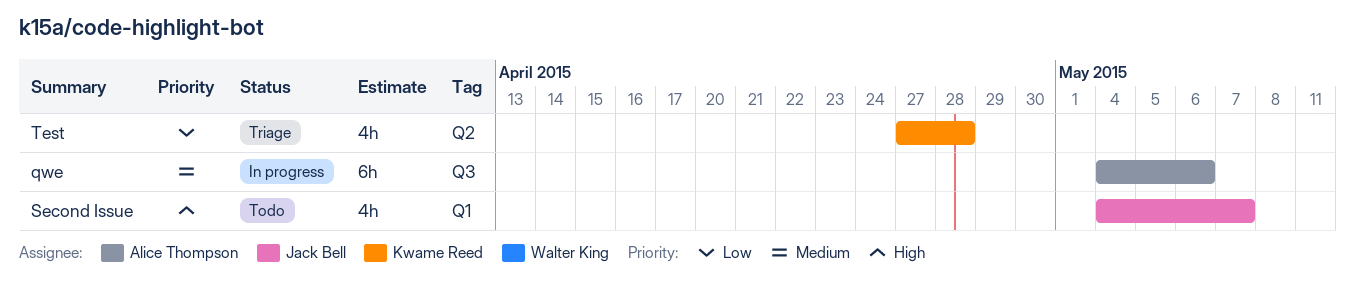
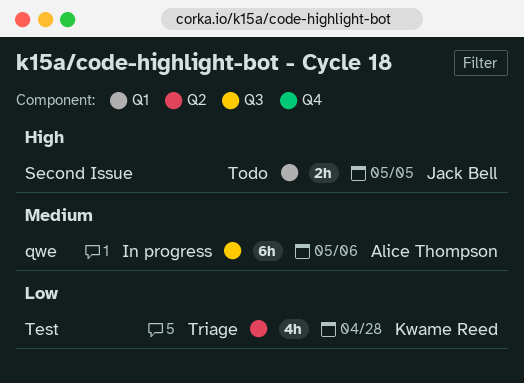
Second Issue, estimate: 4h -> 2h
Second Issue, due: May 7 -> May 5

